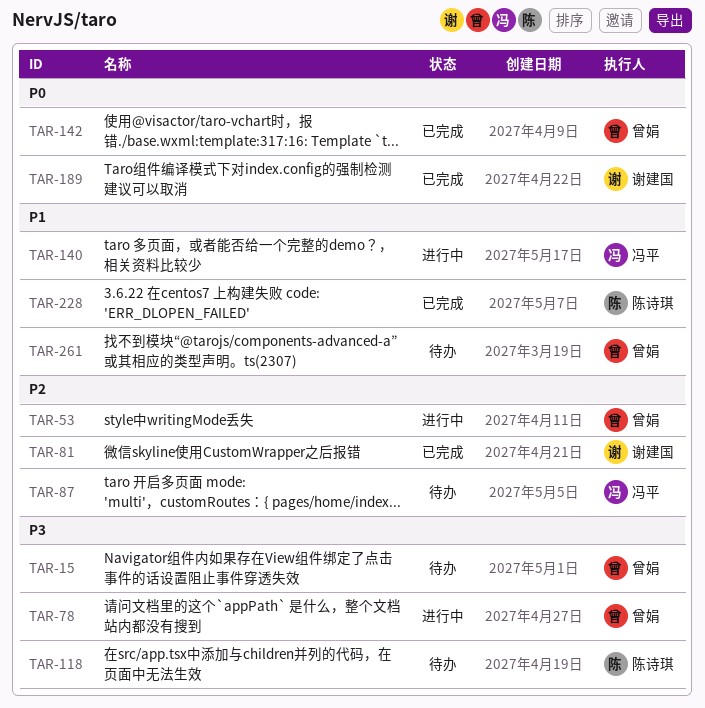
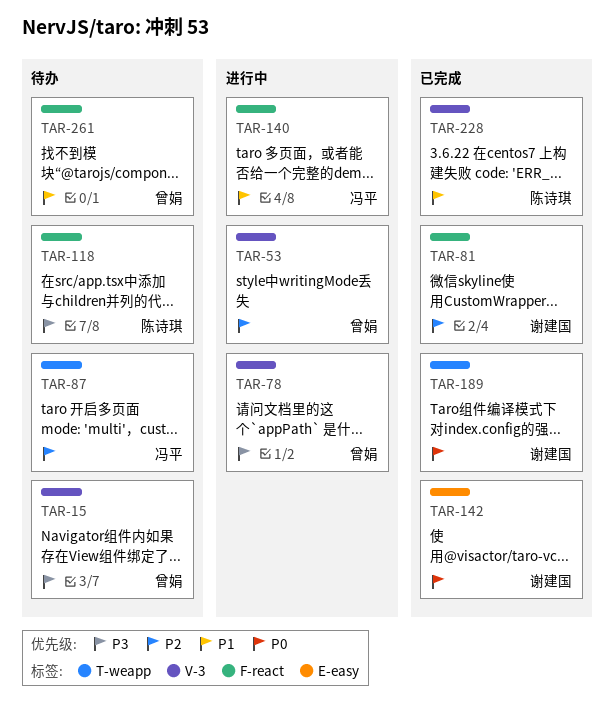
TAR-142, owner: 曾娟 -> 谢建国

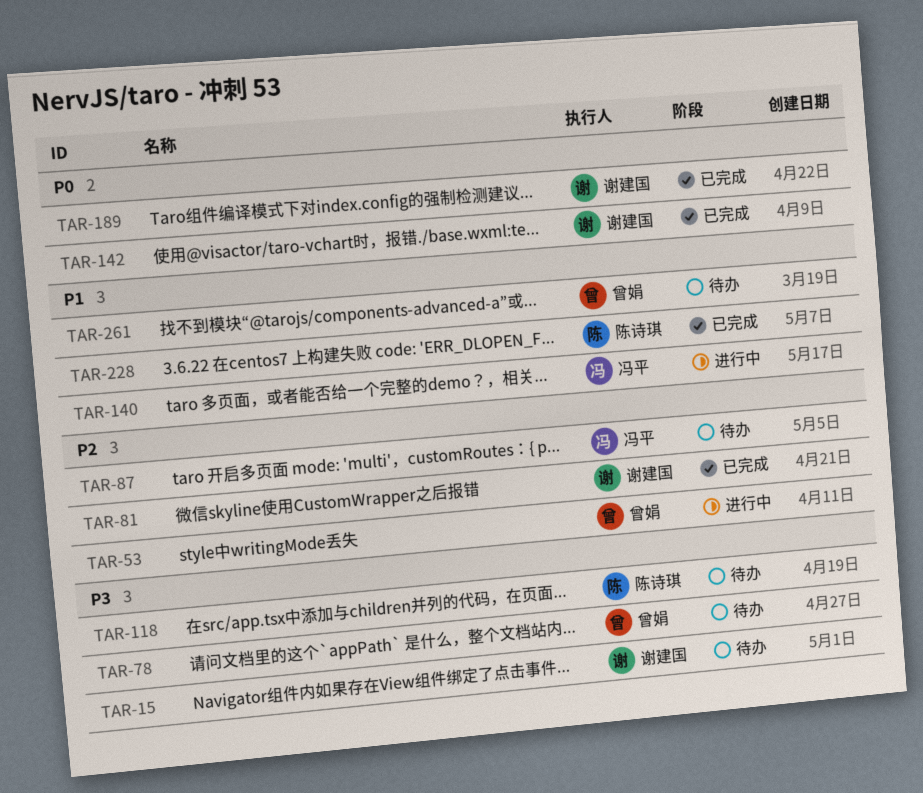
TAR-15, owner: 曾娟 -> 谢建国
TAR-78, status: 进行中 -> 待办

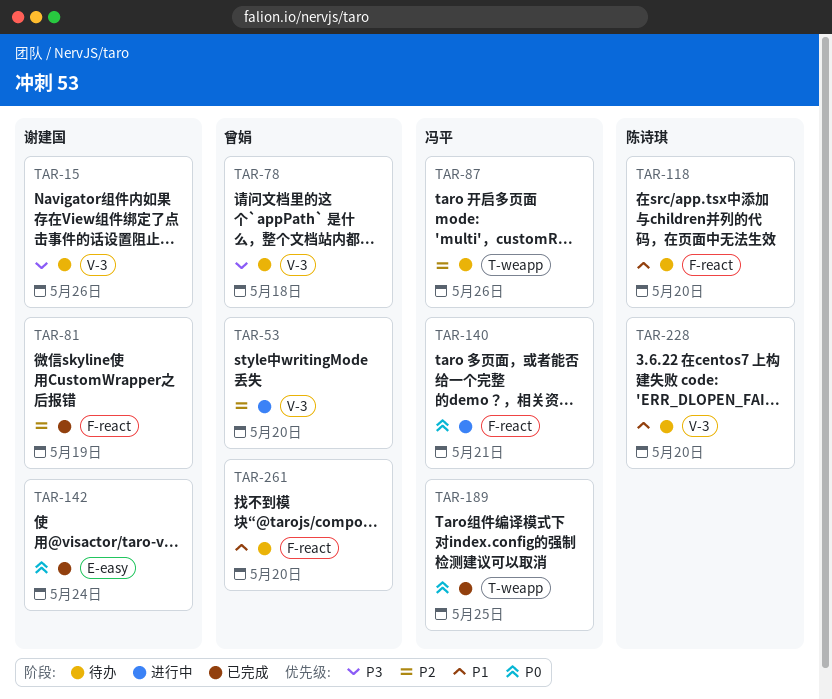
TAR-118, priority: P3 -> P1
TAR-140, priority: P1 -> P0
TAR-189, owner: 谢建国 -> 冯平
TAR-228, status: 已完成 -> 待办

